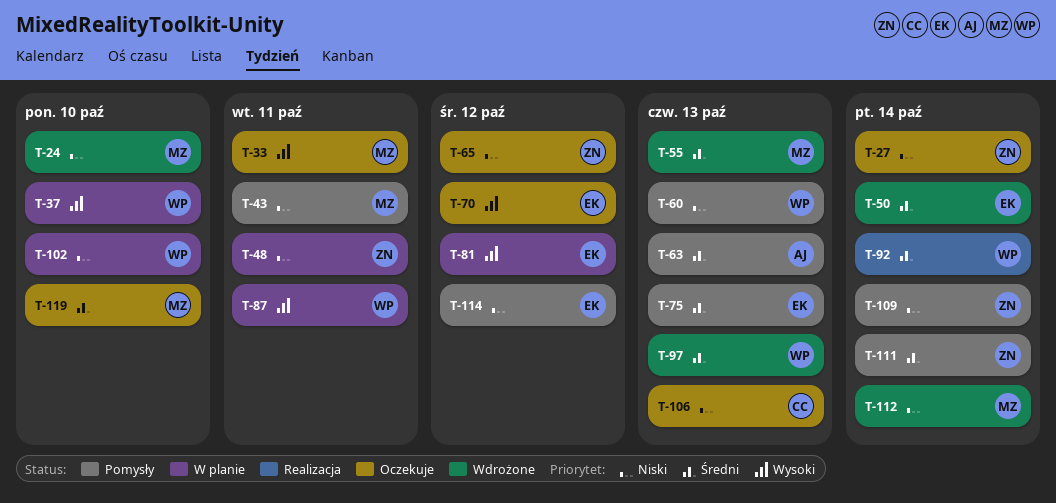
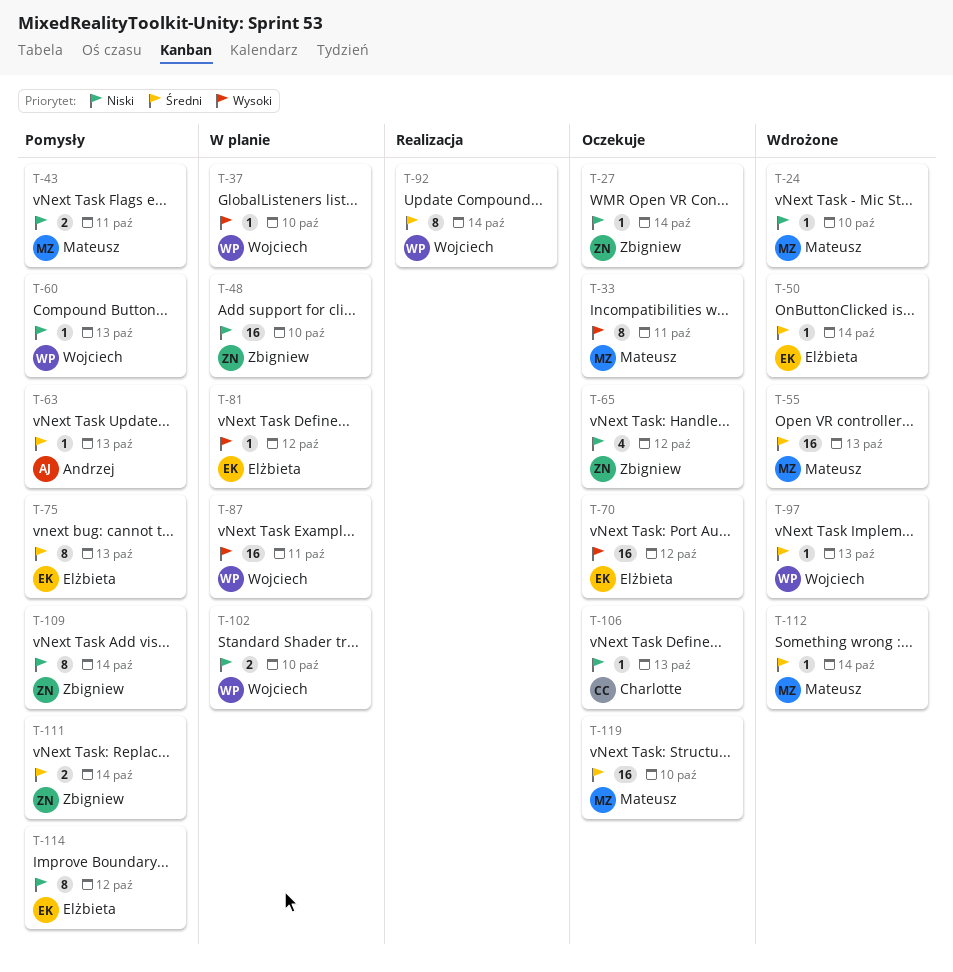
T-48, due: Oct 11 -> Oct 10
T-112, priority: Niski -> Średni

